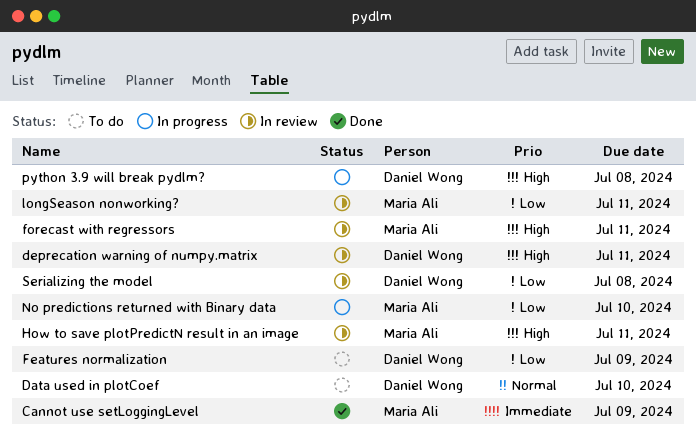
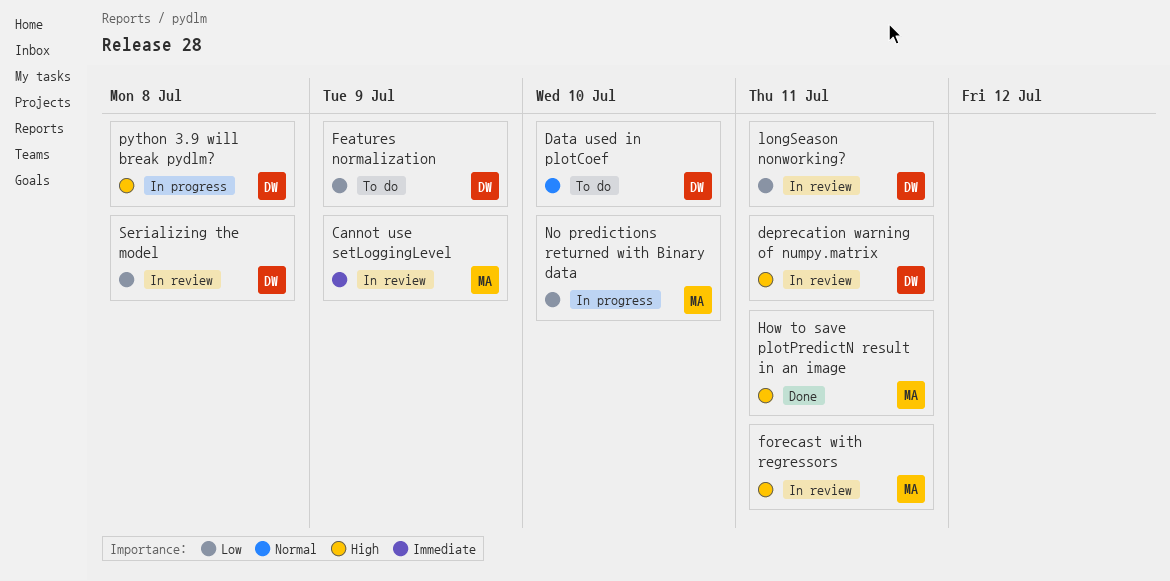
Cannot use setLoggingLevel, status: Done -> In review
How to save plotPredictN result in an image, status: In review -> Done
longSeason nonworking?, owner: Maria Ali -> Daniel Wong

